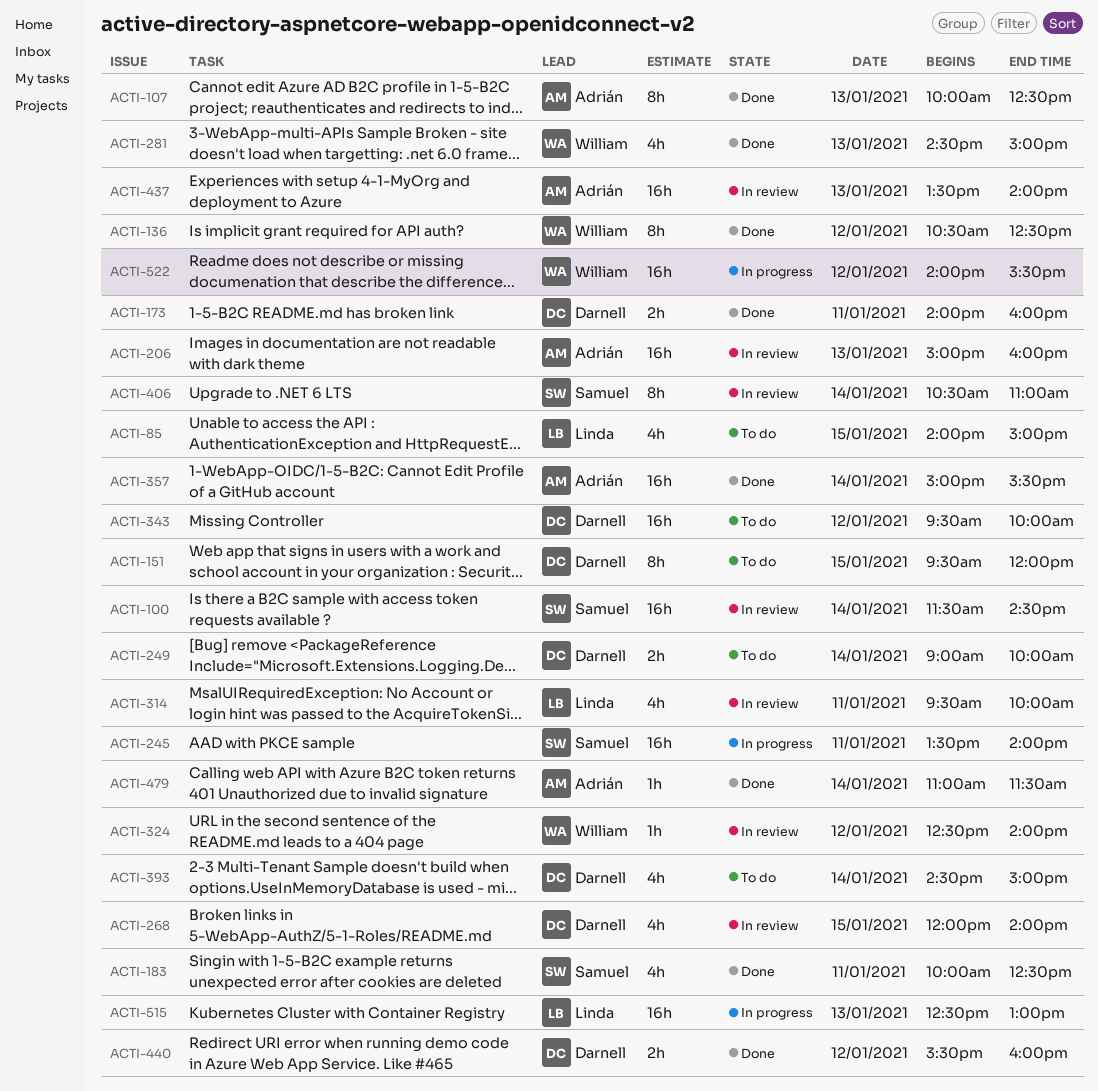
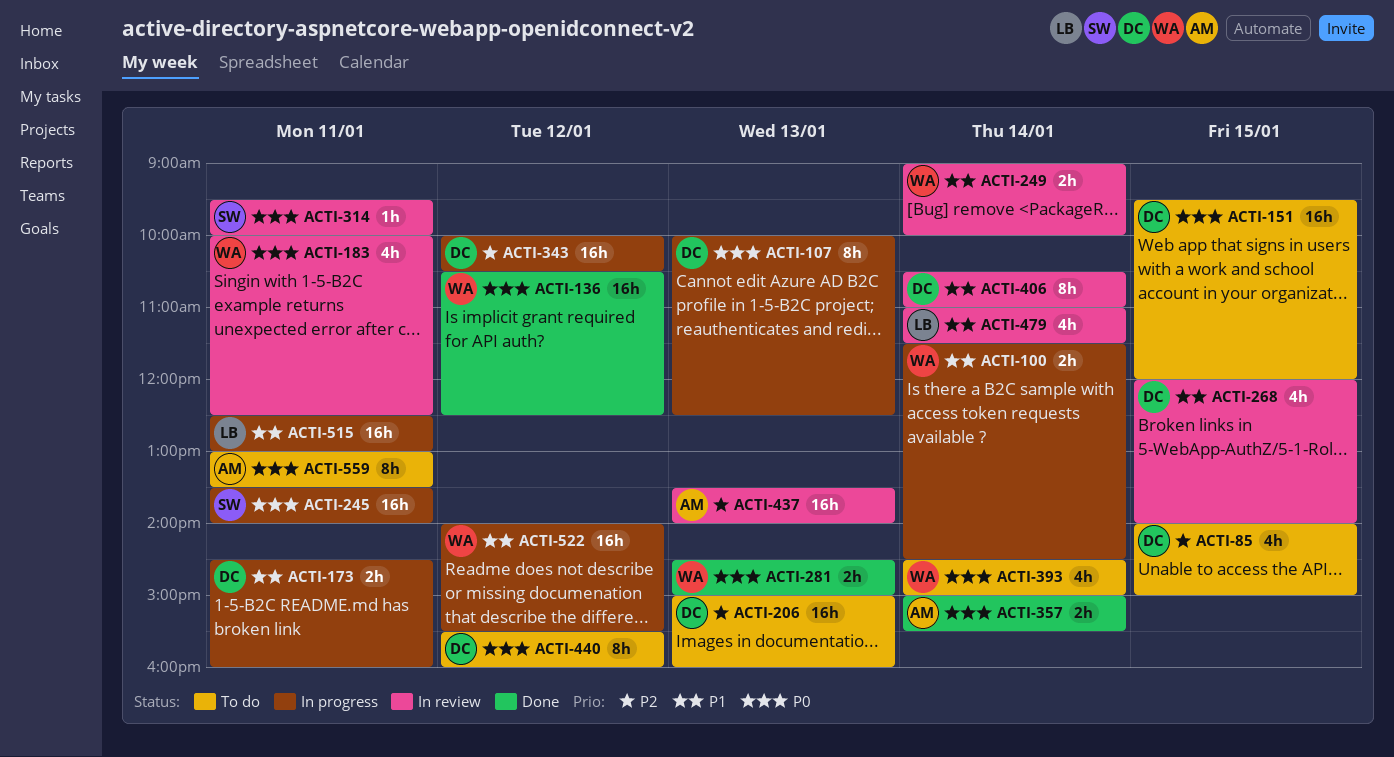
ACTI-85, owner: Linda -> Darnell
ACTI-100, status: In review -> In progress
ACTI-100, owner: Samuel -> William
ACTI-100, estimate: 16h -> 2h
ACTI-107, status: Done -> In progress
ACTI-107, owner: Adrián -> Darnell
ACTI-136, estimate: 8h -> 16h
ACTI-151, estimate: 8h -> 16h
ACTI-173, status: Done -> In progress
ACTI-173, begins: 14:00 -> 14:30
ACTI-183, status: Done -> In review
ACTI-183, owner: Samuel -> William
ACTI-206, status: In review -> To do
ACTI-206, owner: Adrián -> Darnell
ACTI-249, status: To do -> In review
ACTI-249, owner: Darnell -> William
ACTI-281, estimate: 4h -> 2h
ACTI-314, owner: Linda -> Samuel
ACTI-314, estimate: 4h -> 1h
ACTI-324: present -> none
ACTI-343, status: To do -> In progress
ACTI-343, begins: 09:30 -> 10:00
ACTI-343, ends: 10:00 -> 10:30
ACTI-357, estimate: 16h -> 2h
ACTI-393, owner: Darnell -> William
ACTI-406, owner: Samuel -> Darnell
ACTI-440, status: Done -> To do
ACTI-440, estimate: 2h -> 8h
ACTI-479, status: Done -> In review
ACTI-479, owner: Adrián -> Linda
ACTI-479, estimate: 1h -> 4h
ACTI-515, day: Jan 13 -> Jan 11
ACTI-559: none -> present

